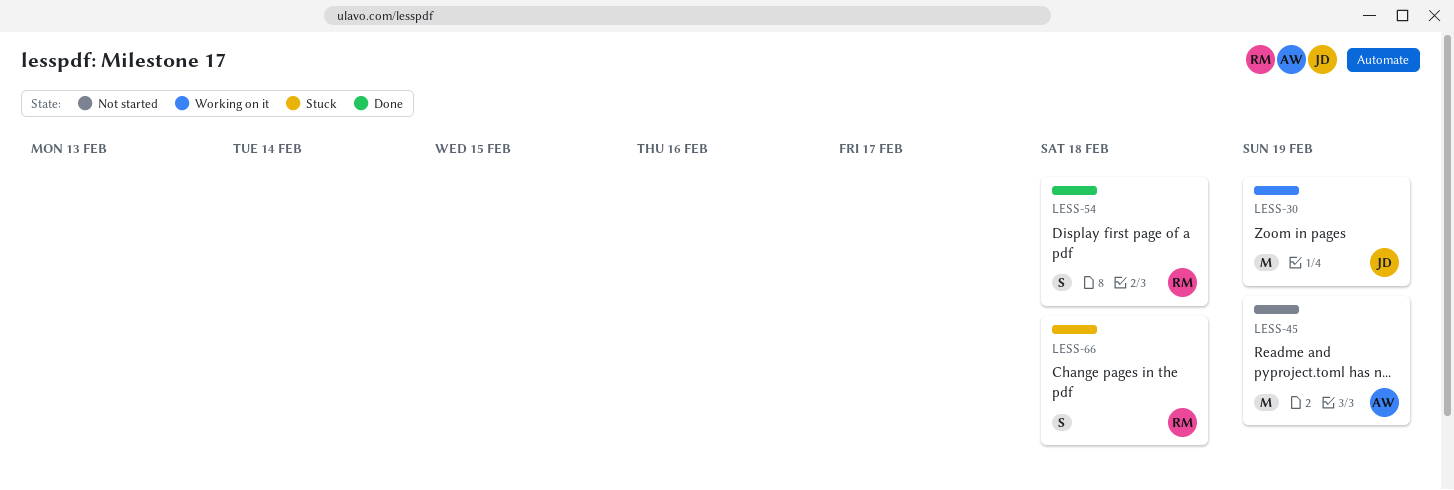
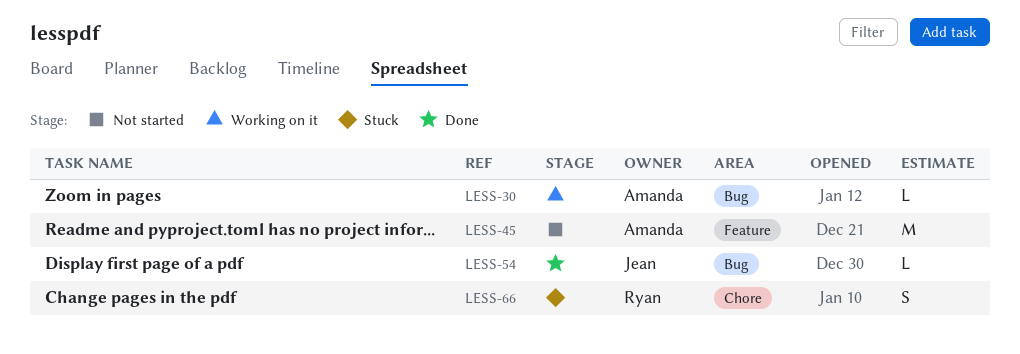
LESS-30, owner: Jean -> Amanda
LESS-30, estimate: M -> L
LESS-54, owner: Ryan -> Jean
LESS-54, estimate: S -> L

